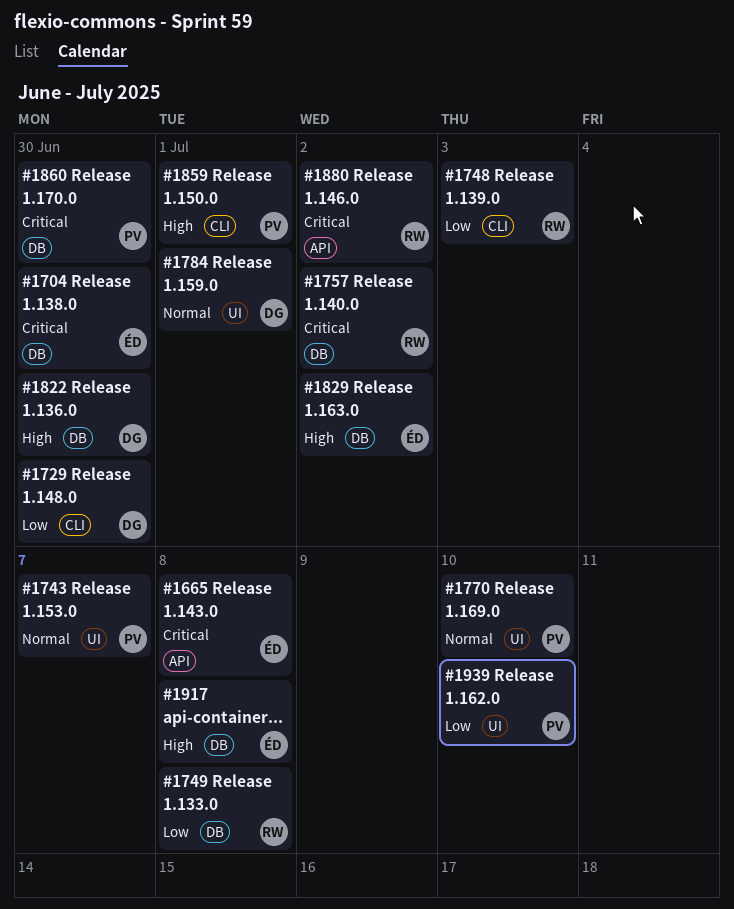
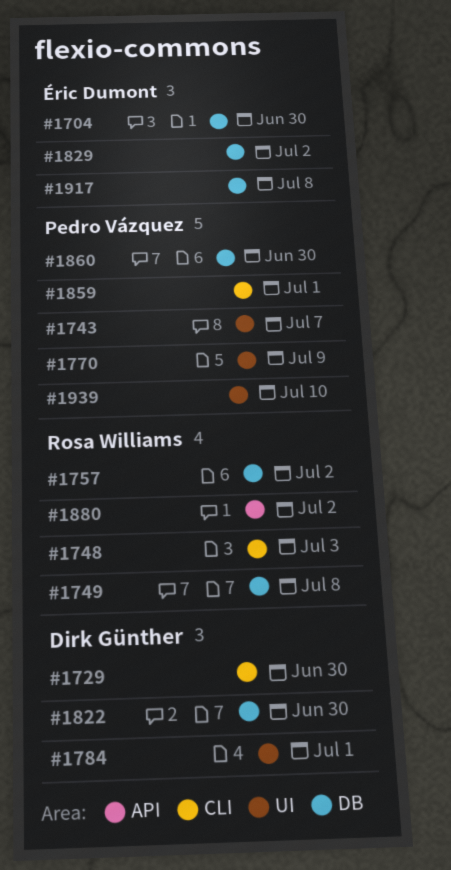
#1665: present -> none
#1770, due: Jul 10 -> Jul 9

